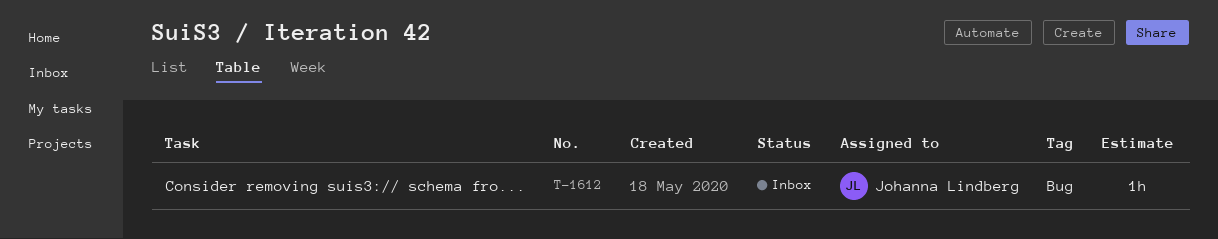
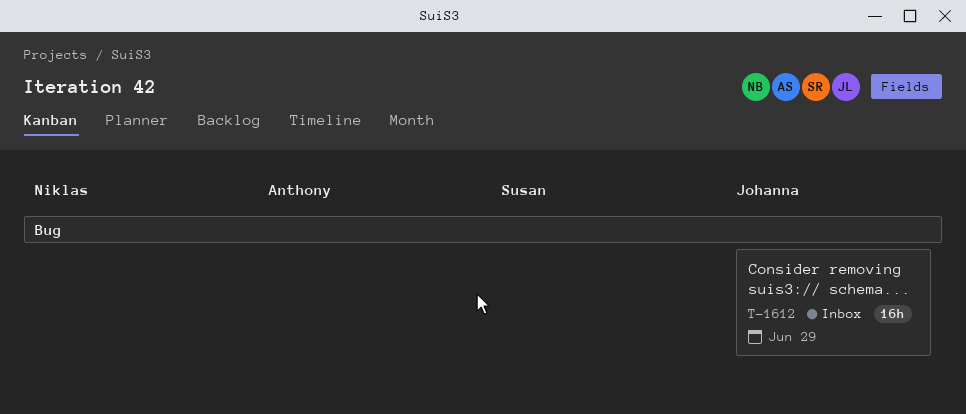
T-1612, estimate: 1h -> 16h

